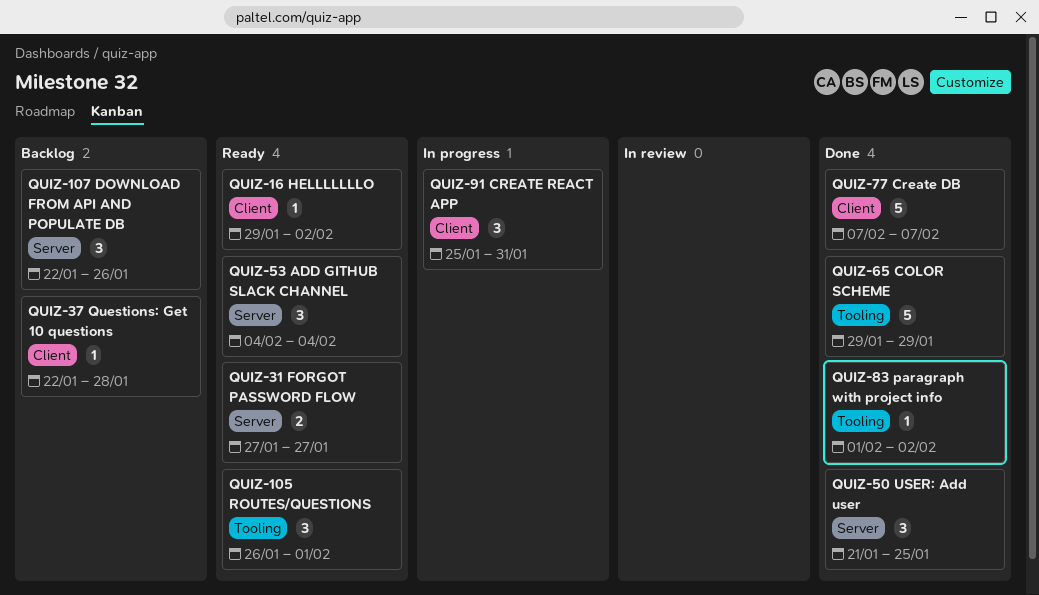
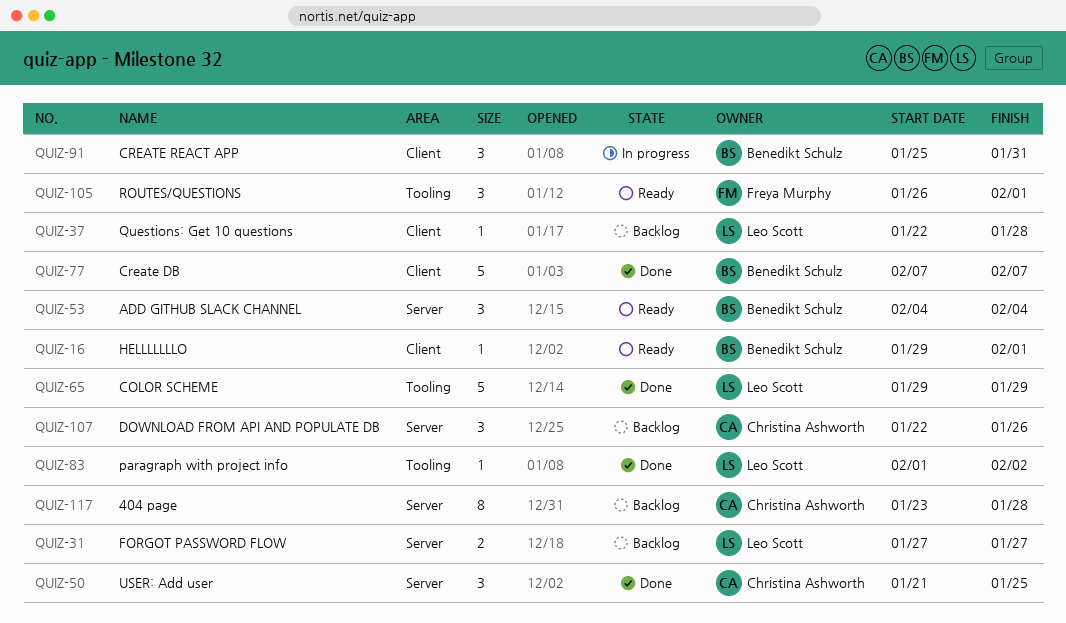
QUIZ-16, due: Feb 2 -> Feb 1
QUIZ-31, status: Ready -> Backlog
QUIZ-117: none -> present

